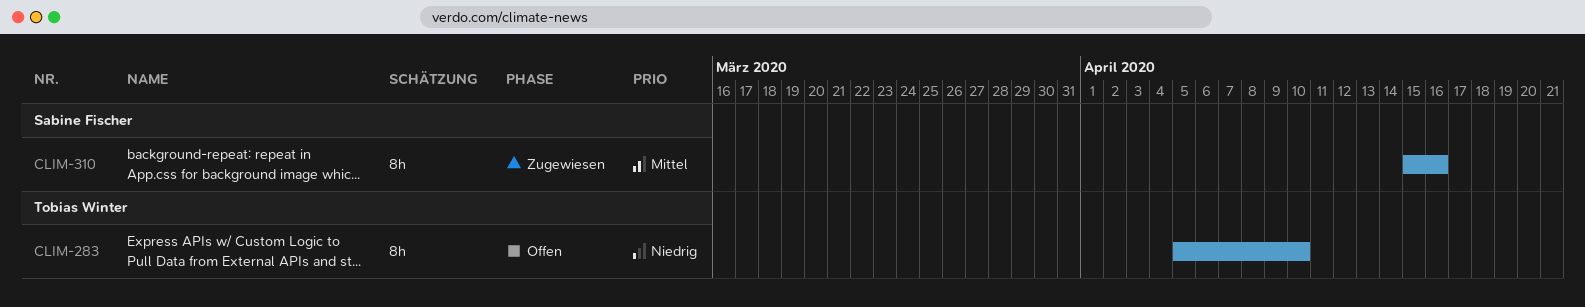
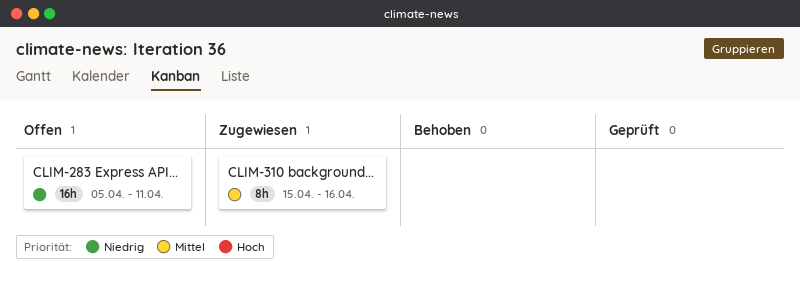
CLIM-283, estimate: 8h -> 16h
CLIM-283, due: Apr 10 -> Apr 11

